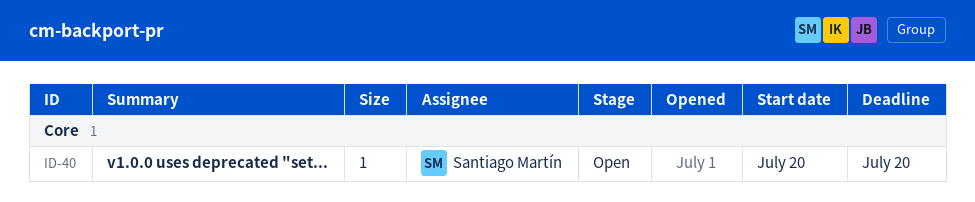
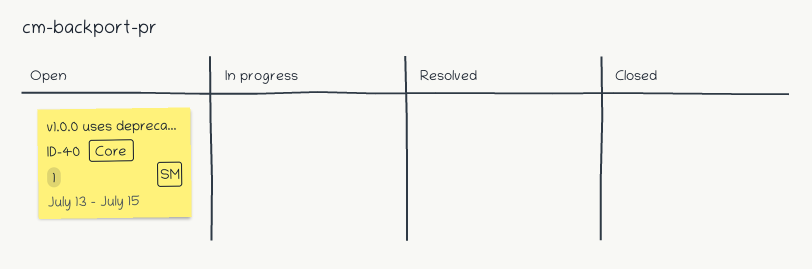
ID-40, start: Jul 20 -> Jul 13
ID-40, due: Jul 20 -> Jul 15

